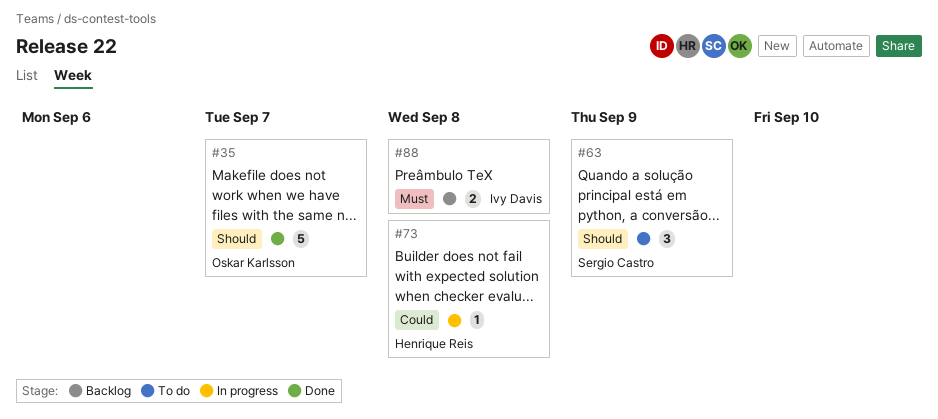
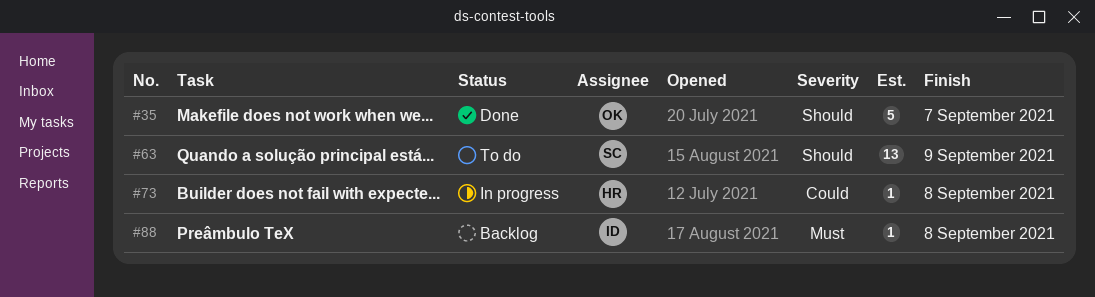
#63, estimate: 3 -> 13
#88, estimate: 2 -> 1

